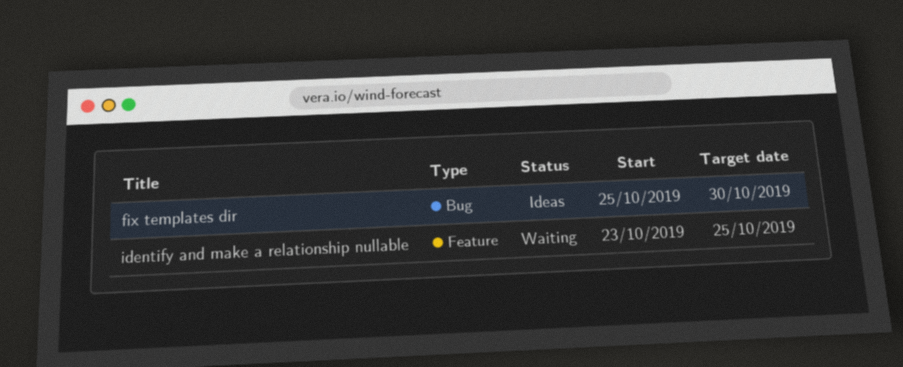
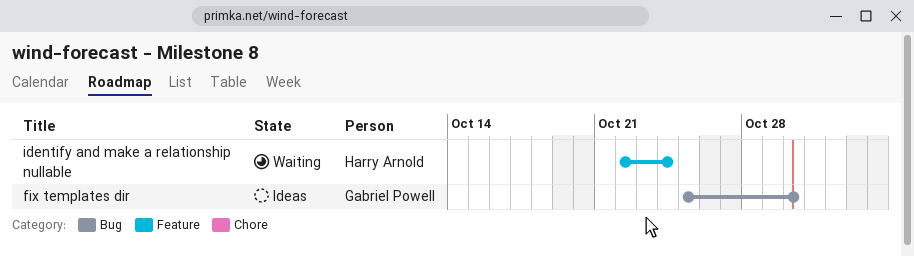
identify and make a relationship nullable, start: Oct 23 -> Oct 22
identify and make a relationship nullable, due: Oct 25 -> Oct 24

